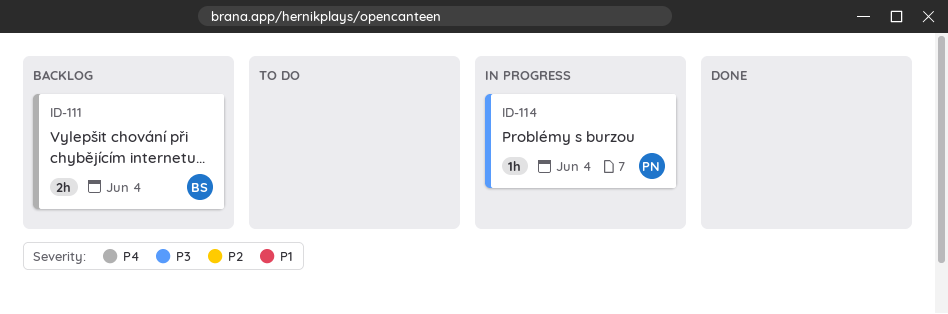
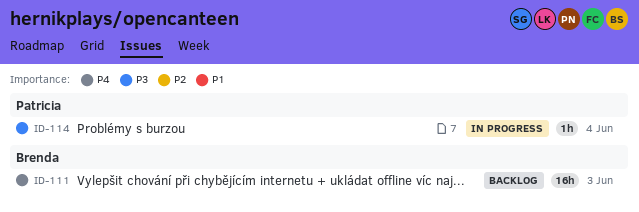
ID-111, estimate: 2h -> 16h
ID-111, due: Jun 4 -> Jun 3

